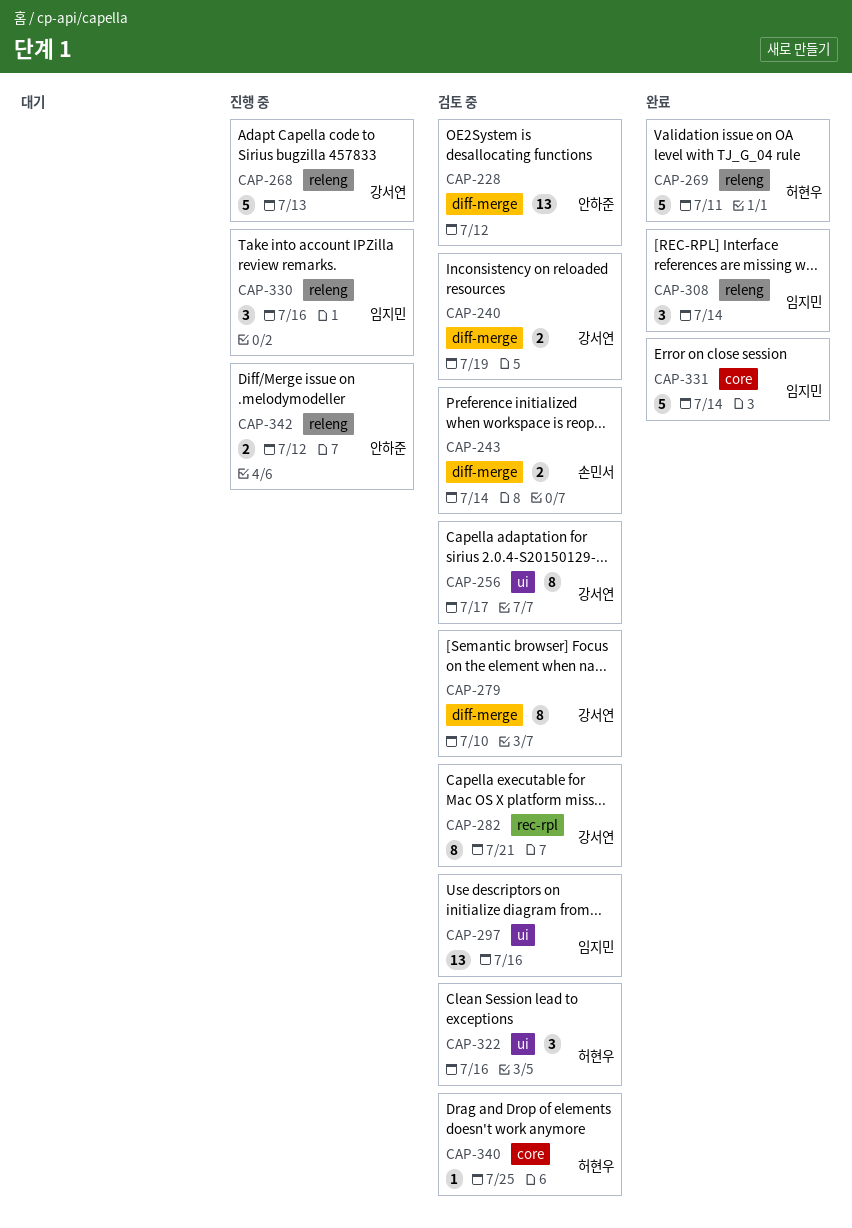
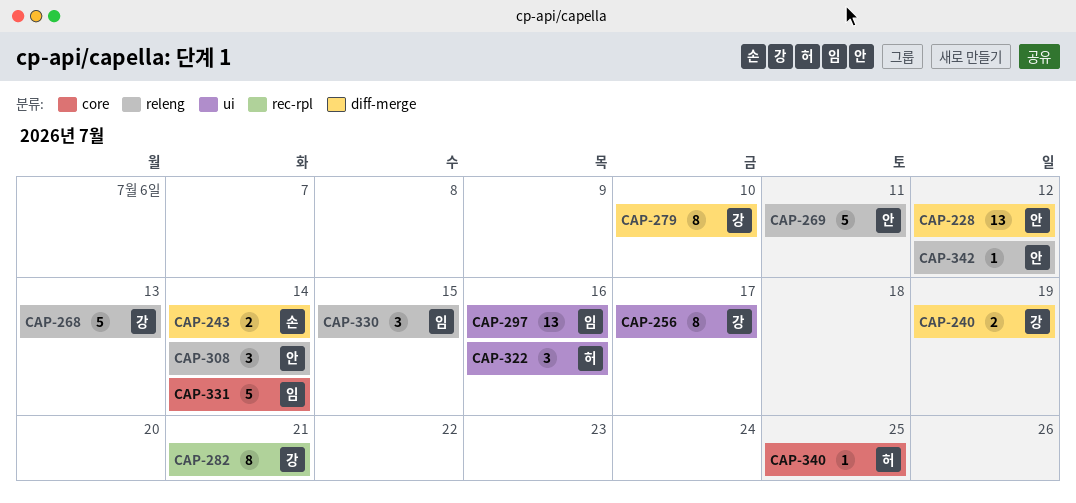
CAP-269, owner: 허현우 -> 안하준
CAP-308, owner: 임지민 -> 안하준
CAP-330, due: Jul 16 -> Jul 15
CAP-342, estimate: 2 -> 1

